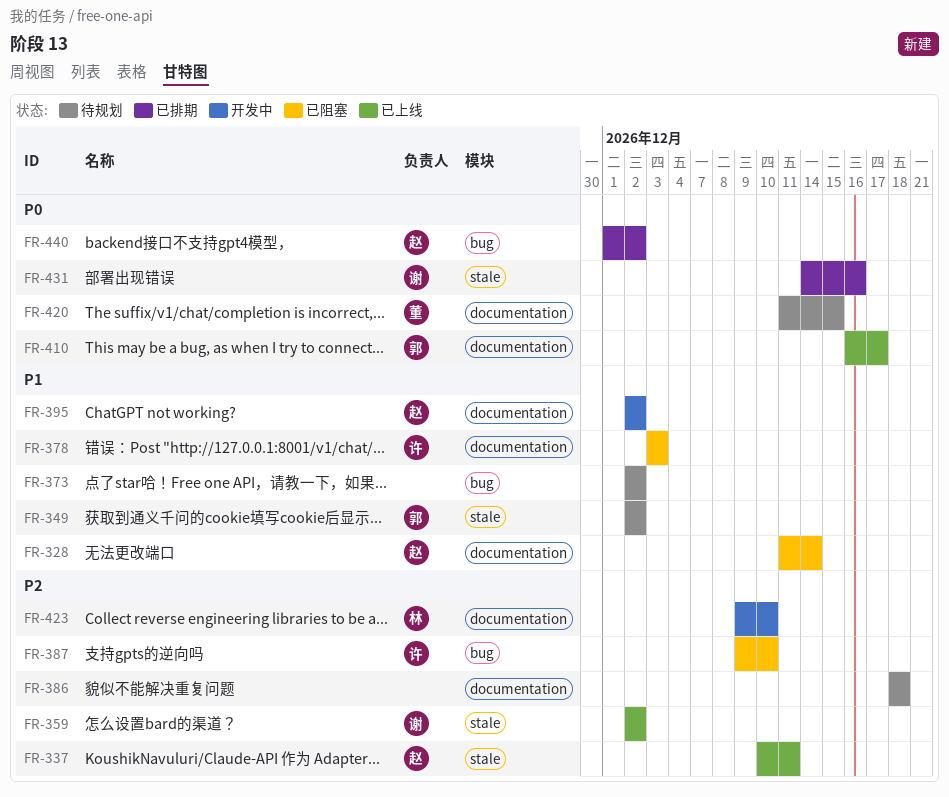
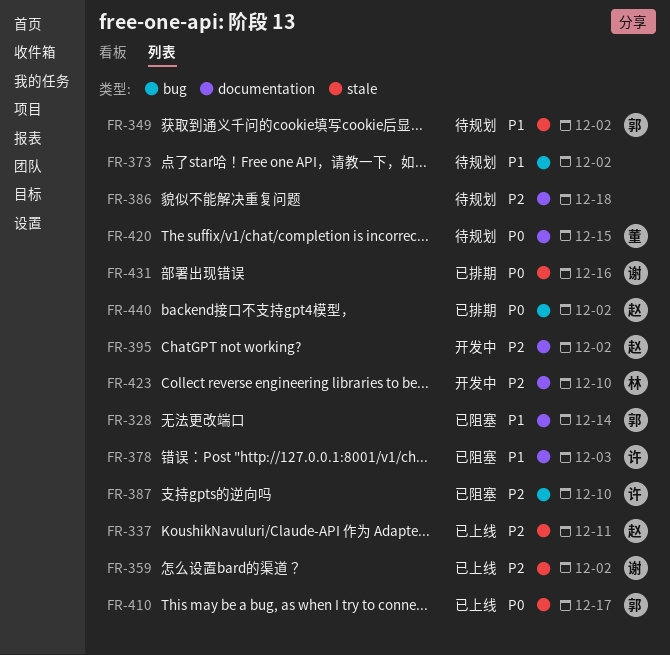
FR-328, owner: 赵 -> 郭
FR-395, priority: P1 -> P2
FR-410, label: documentation -> stale

